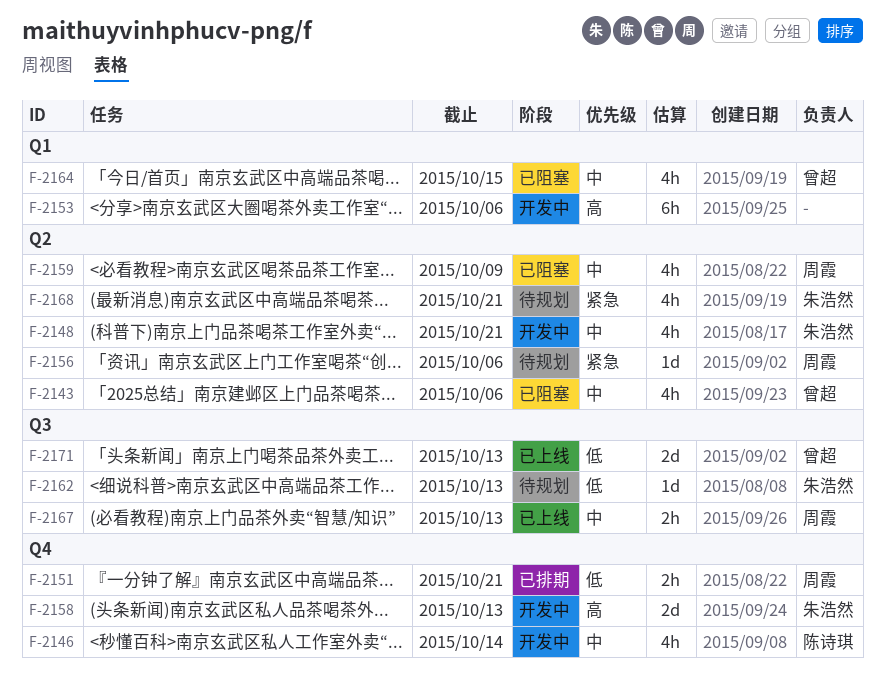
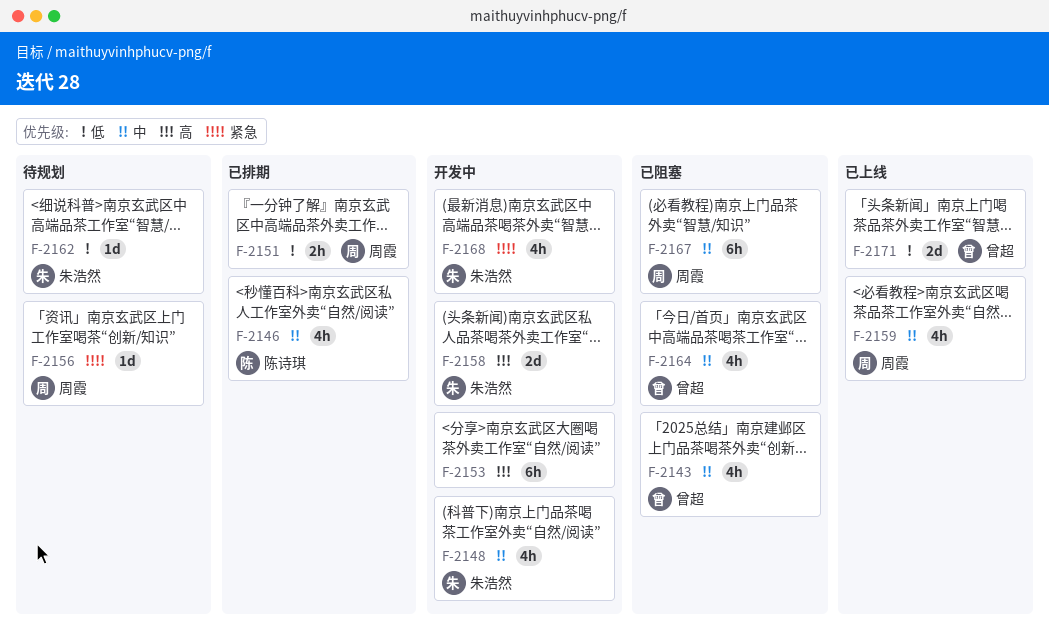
F-2146, status: 开发中 -> 已排期
F-2159, status: 已阻塞 -> 已上线
F-2167, status: 已上线 -> 已阻塞
F-2167, estimate: 2h -> 6h
F-2168, status: 待规划 -> 开发中

